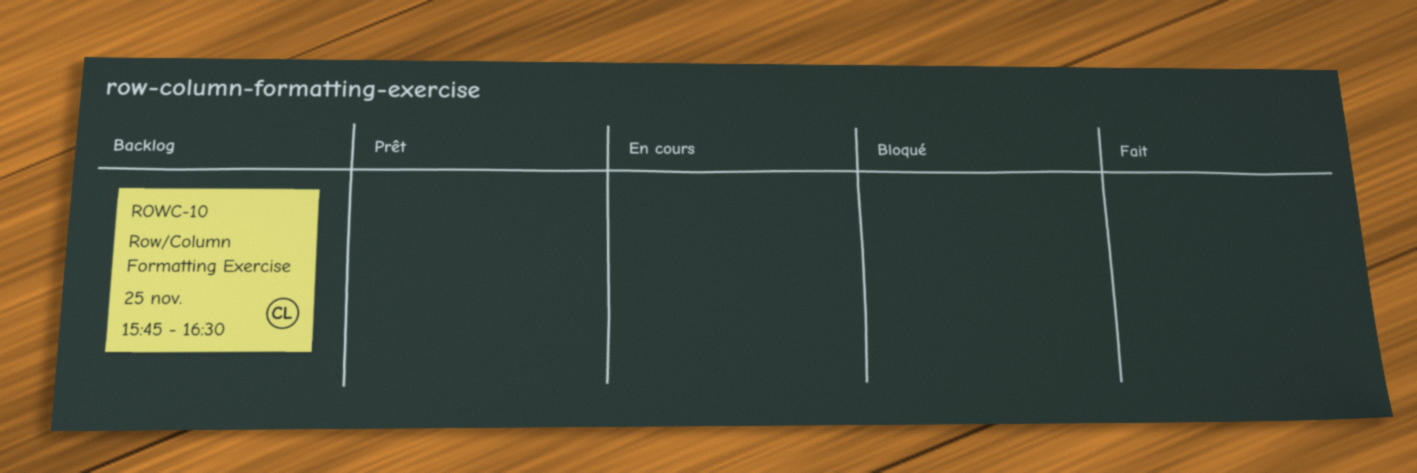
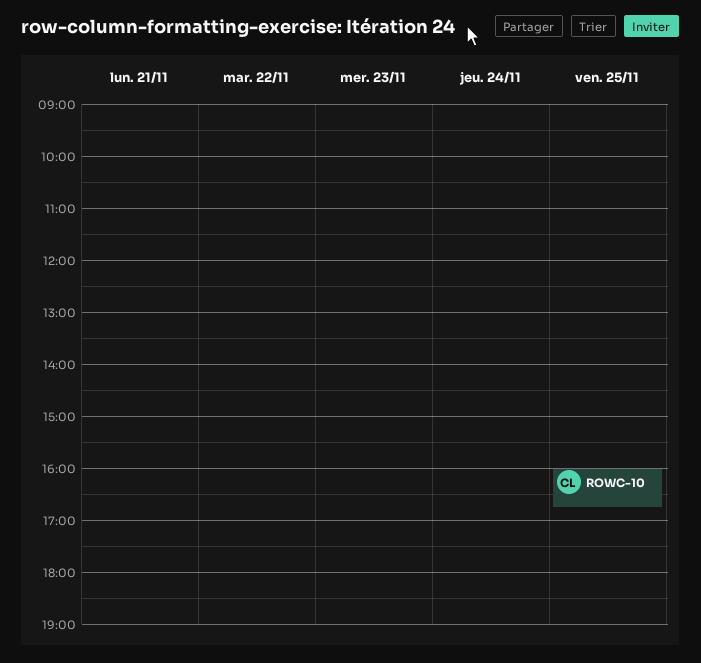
ROWC-10, begins: 15:45 -> 16:00
ROWC-10, ends: 16:30 -> 16:45

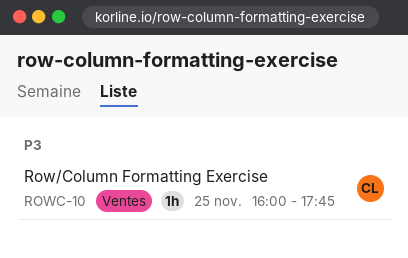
ROWC-10, ends: 16:45 -> 17:45

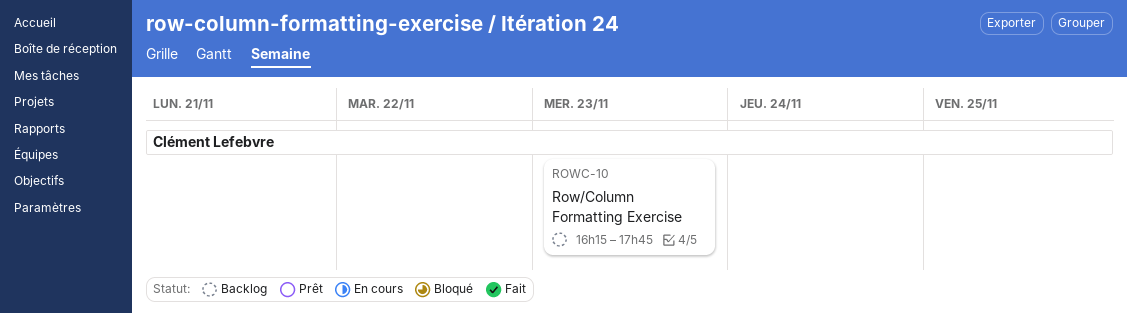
ROWC-10, day: Nov 25 -> Nov 23
ROWC-10, begins: 16:00 -> 16:15

